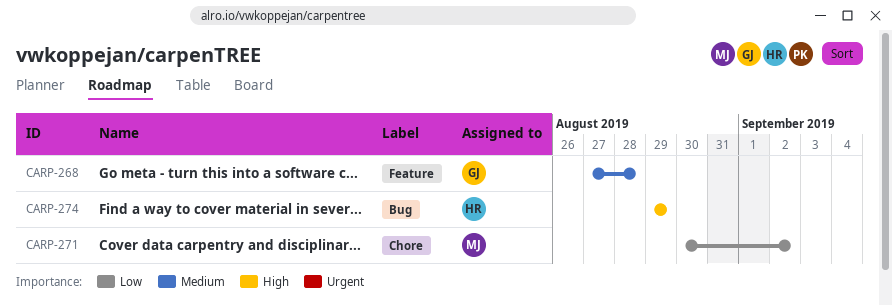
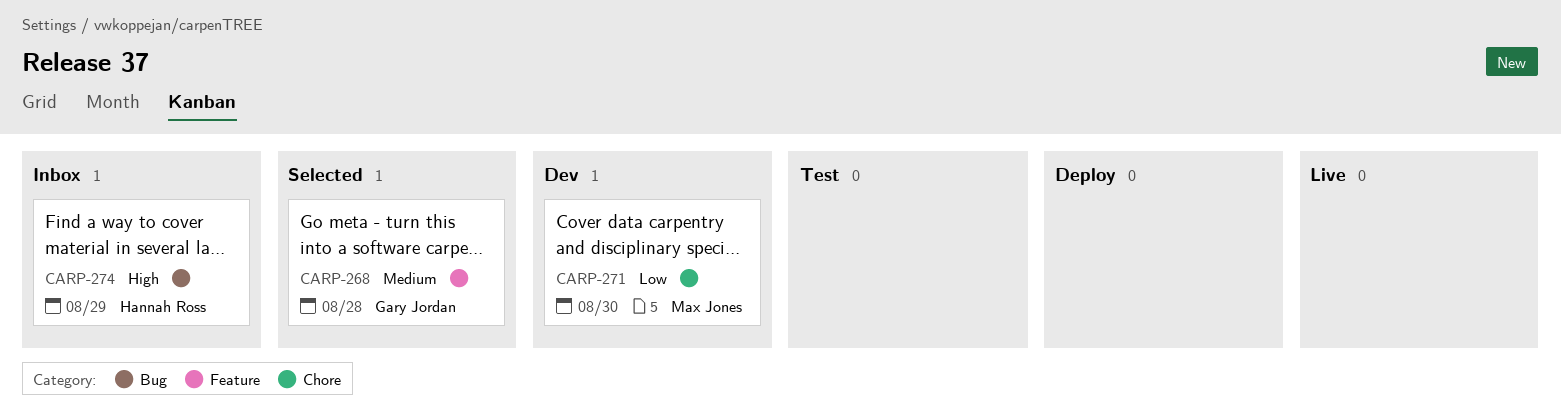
CARP-271, due: Sep 2 -> Aug 30

